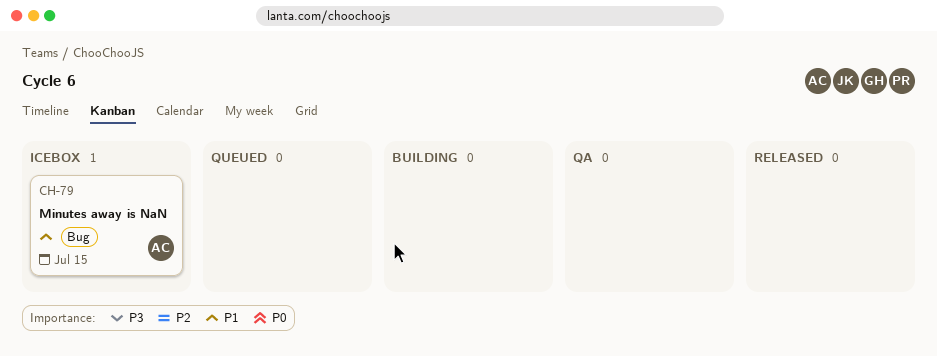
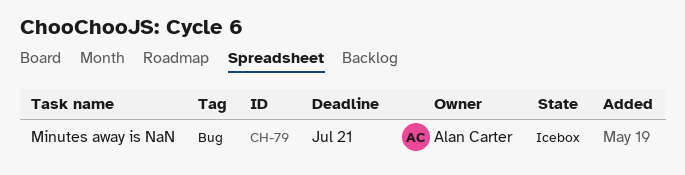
CH-79, due: Jul 15 -> Jul 21

